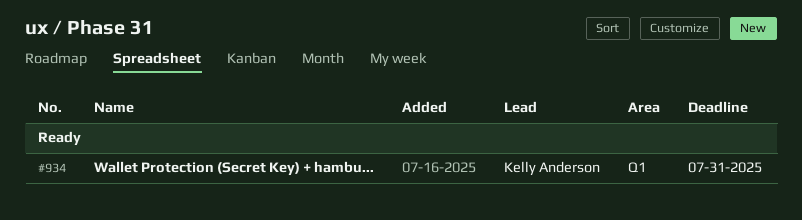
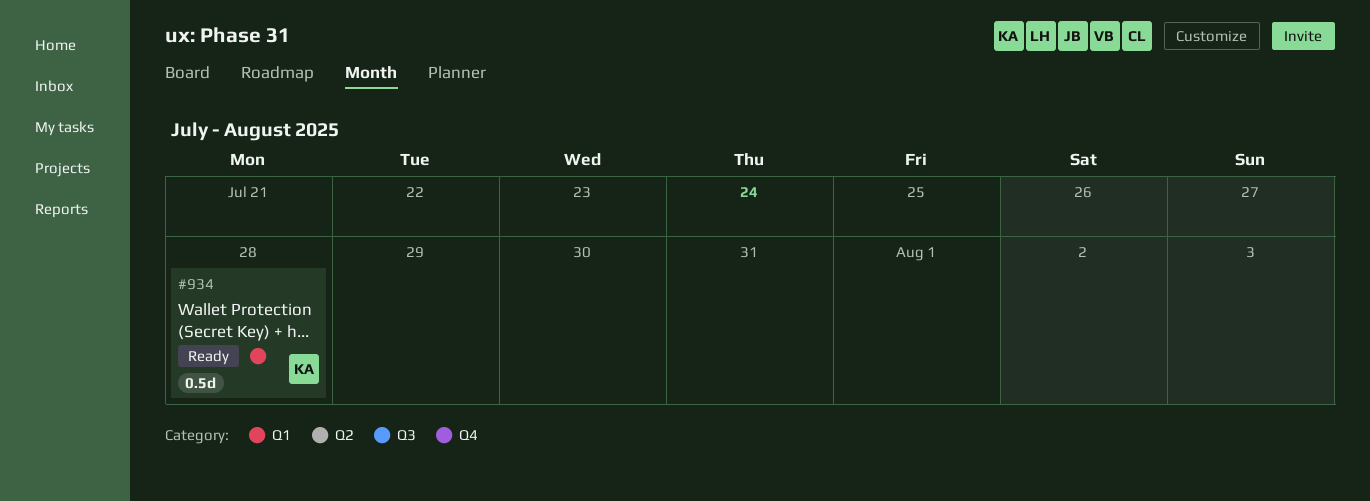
#934, due: Jul 31 -> Jul 28

